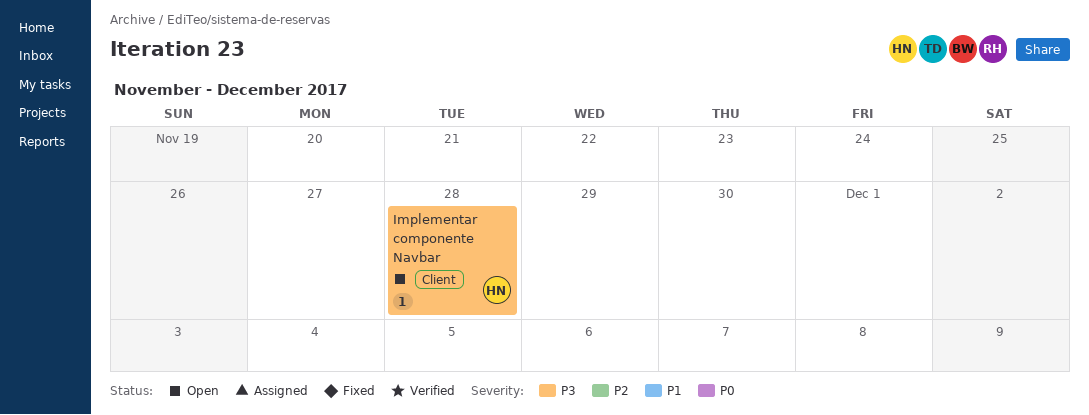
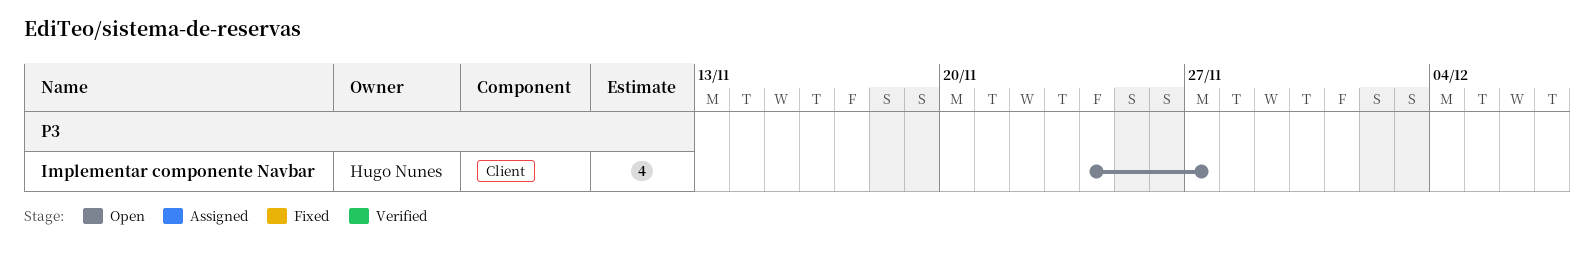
Implementar componente Navbar, estimate: 1 -> 4
Implementar componente Navbar, due: Nov 28 -> Nov 27

